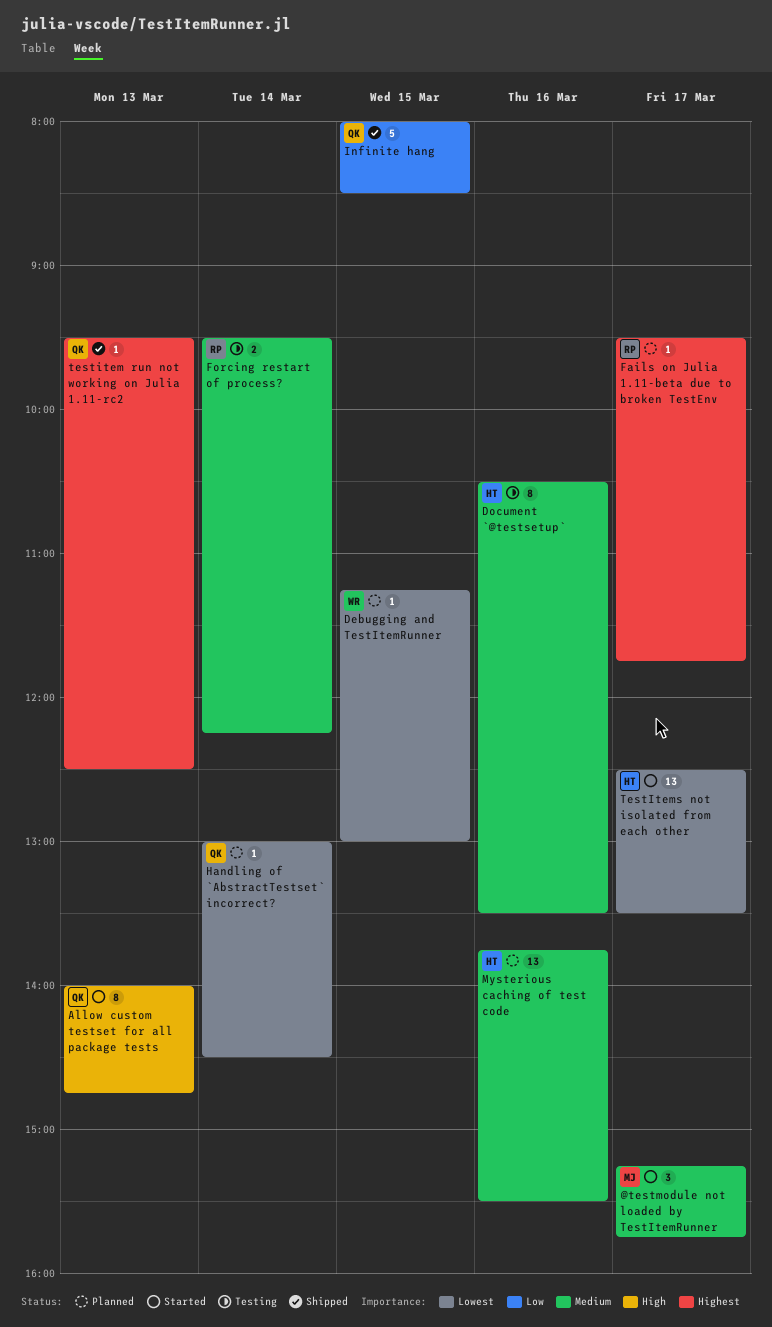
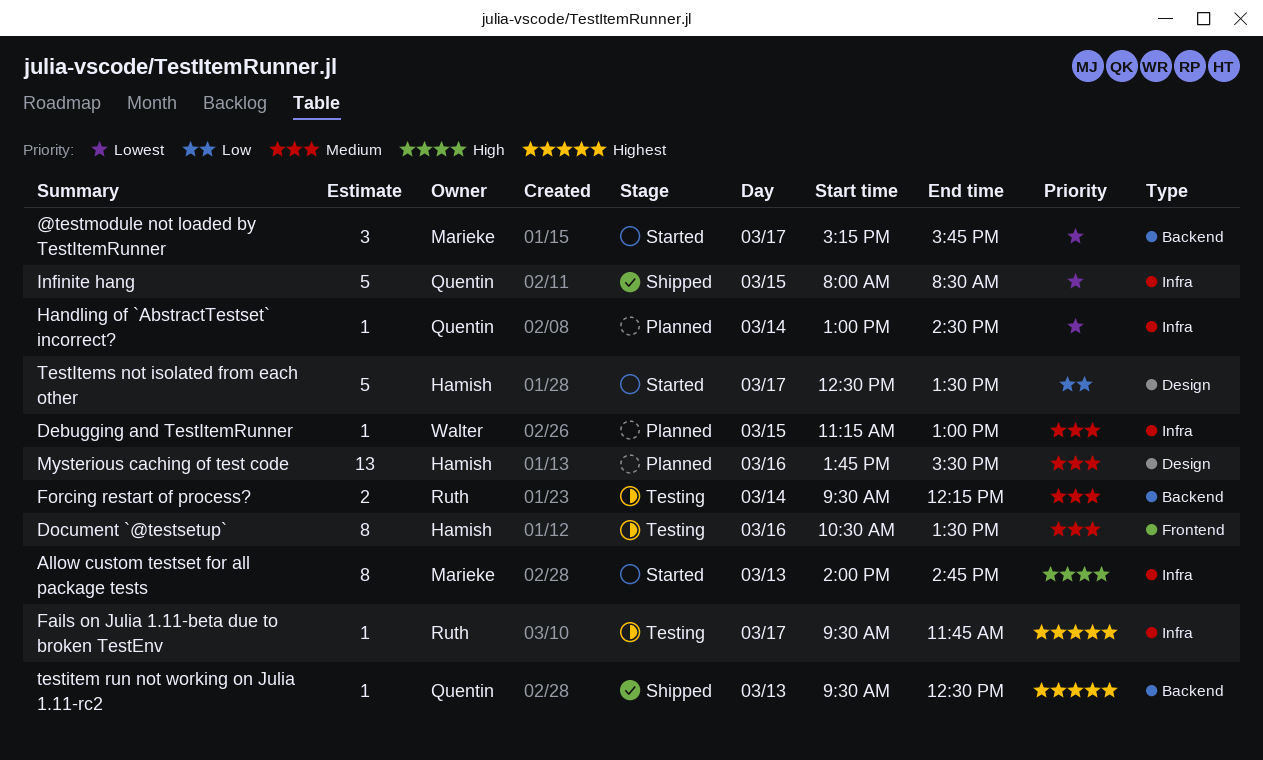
@testmodule not loaded by TestItemRunner, priority: Medium -> Lowest
Allow custom testset for all package tests, owner: Quentin -> Marieke
Debugging and TestItemRunner, priority: Lowest -> Medium
Fails on Julia 1.11-beta due to broken TestEnv, status: Planned -> Testing
Infinite hang, priority: Low -> Lowest
TestItems not isolated from each other, priority: Lowest -> Low
TestItems not isolated from each other, estimate: 13 -> 5

